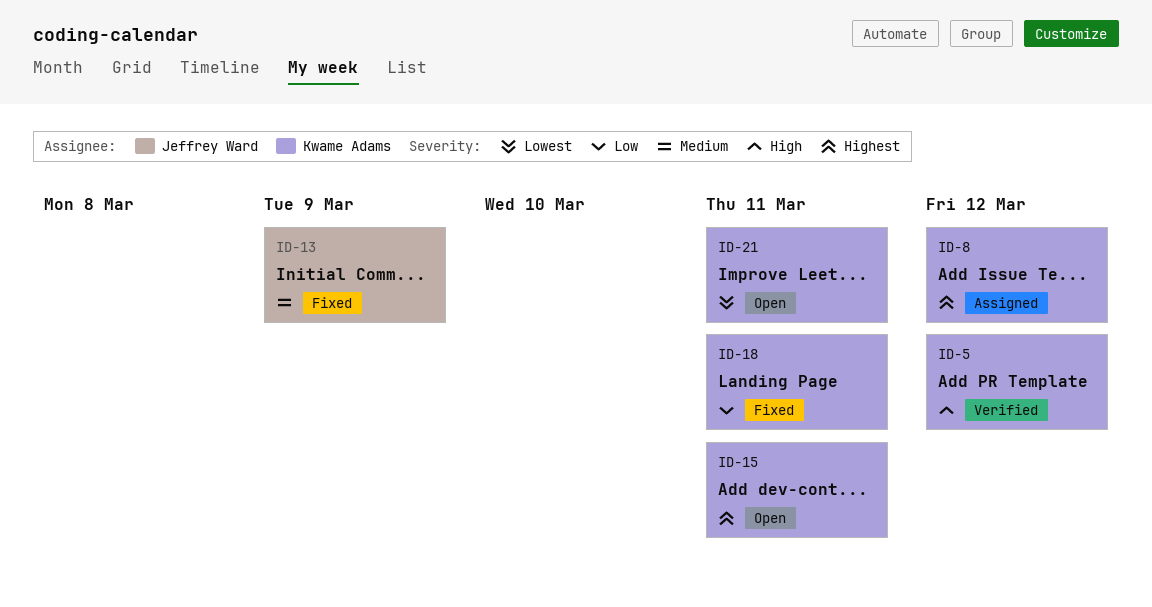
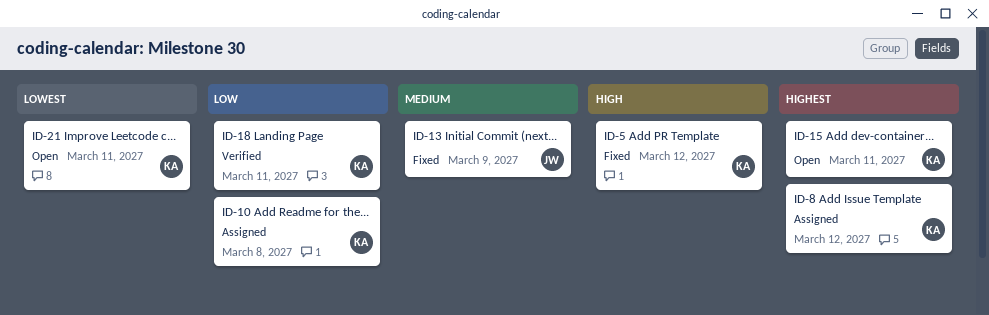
ID-5, status: Verified -> Fixed
ID-10: none -> present
ID-18, status: Fixed -> Verified

